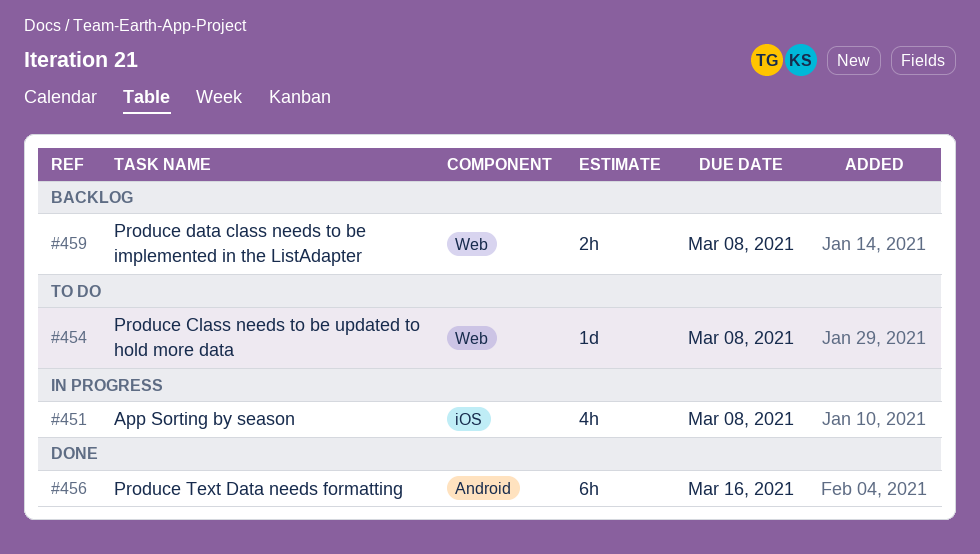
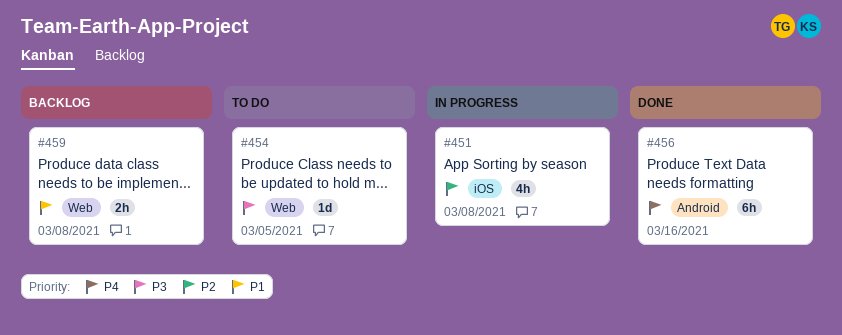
#454, due: Mar 8 -> Mar 5

